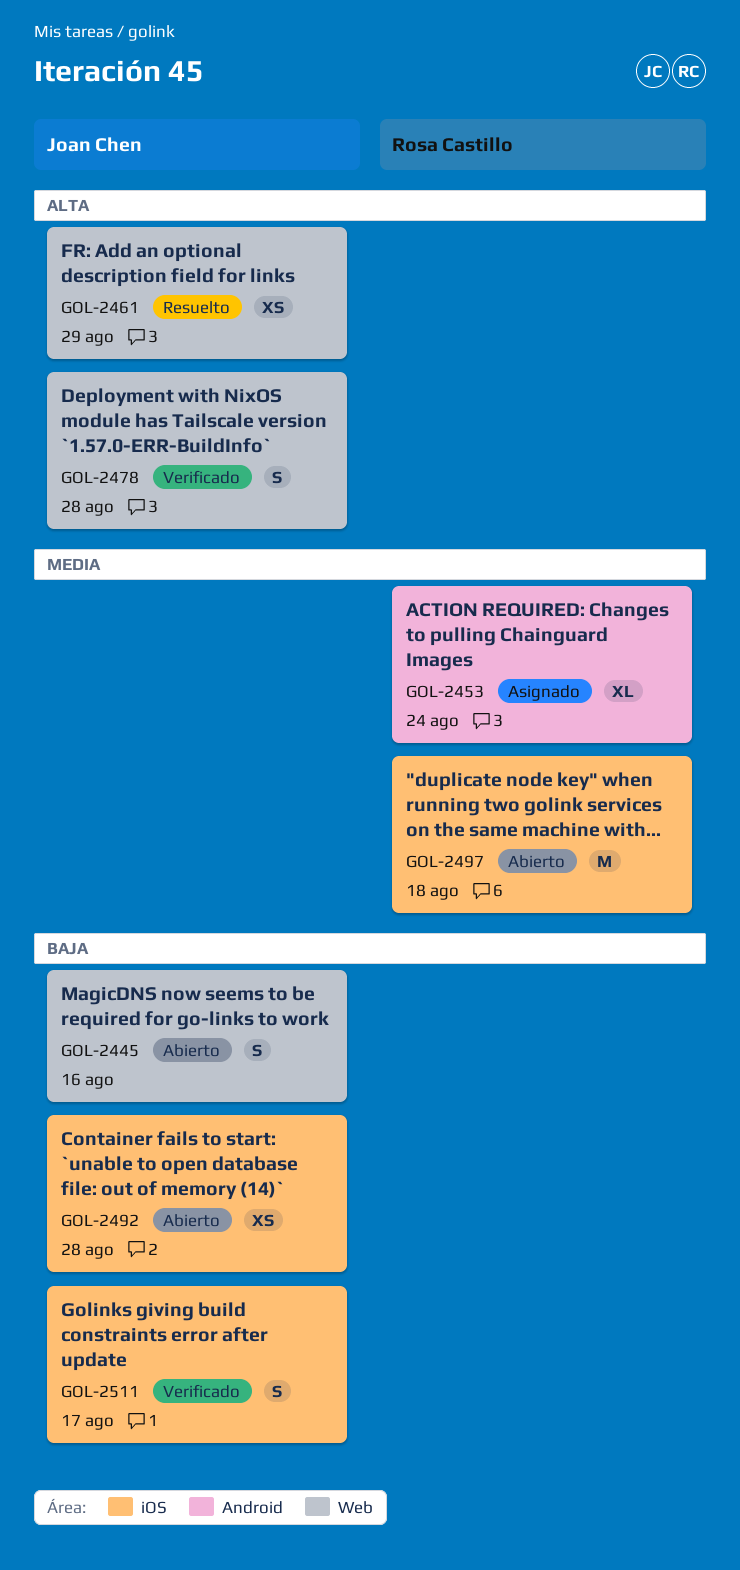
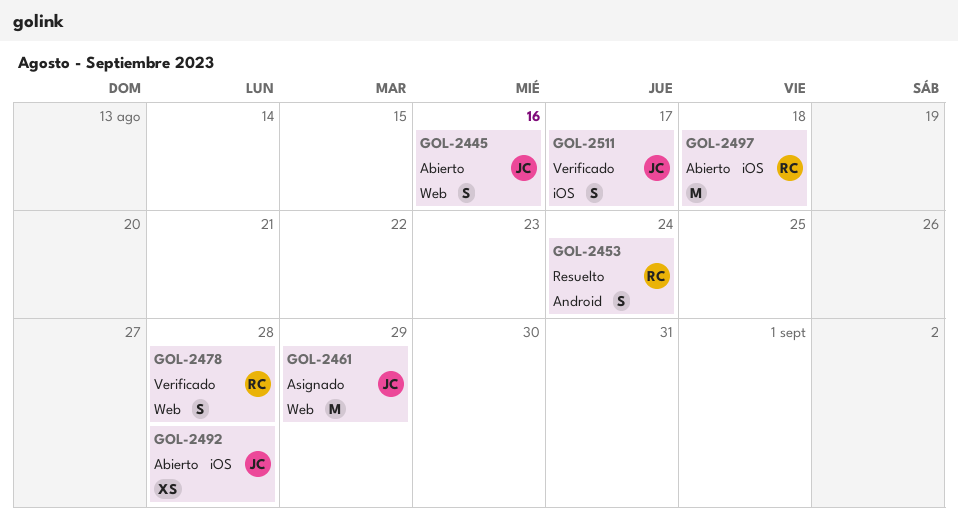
GOL-2453, status: Asignado -> Resuelto
GOL-2453, estimate: XL -> S
GOL-2461, status: Resuelto -> Asignado
GOL-2461, estimate: XS -> M
GOL-2478, owner: Joan Chen -> Rosa Castillo

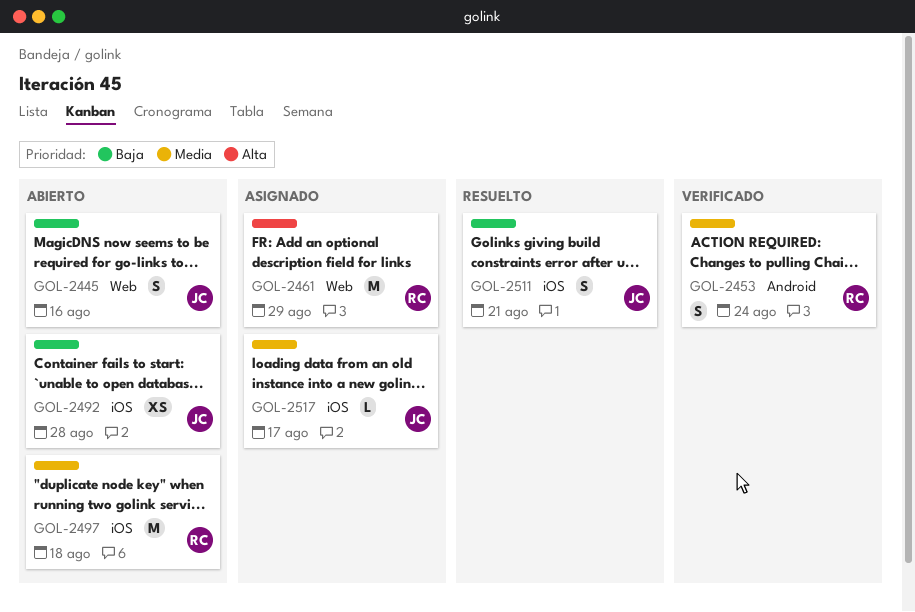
GOL-2453, status: Resuelto -> Verificado
GOL-2461, owner: JC -> RC
GOL-2478: present -> none
GOL-2511, status: Verificado -> Resuelto
GOL-2511, due: Aug 17 -> Aug 21
GOL-2517: none -> present

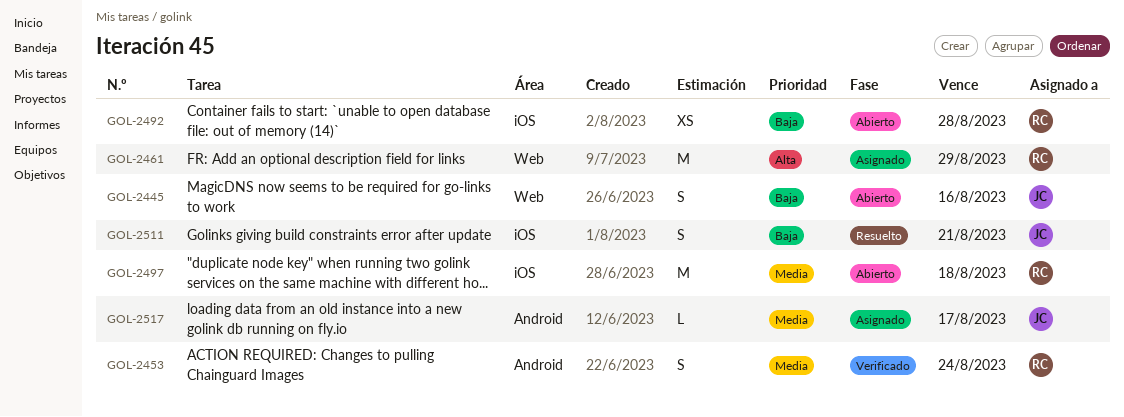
GOL-2492, owner: JC -> RC
GOL-2517, label: iOS -> Android

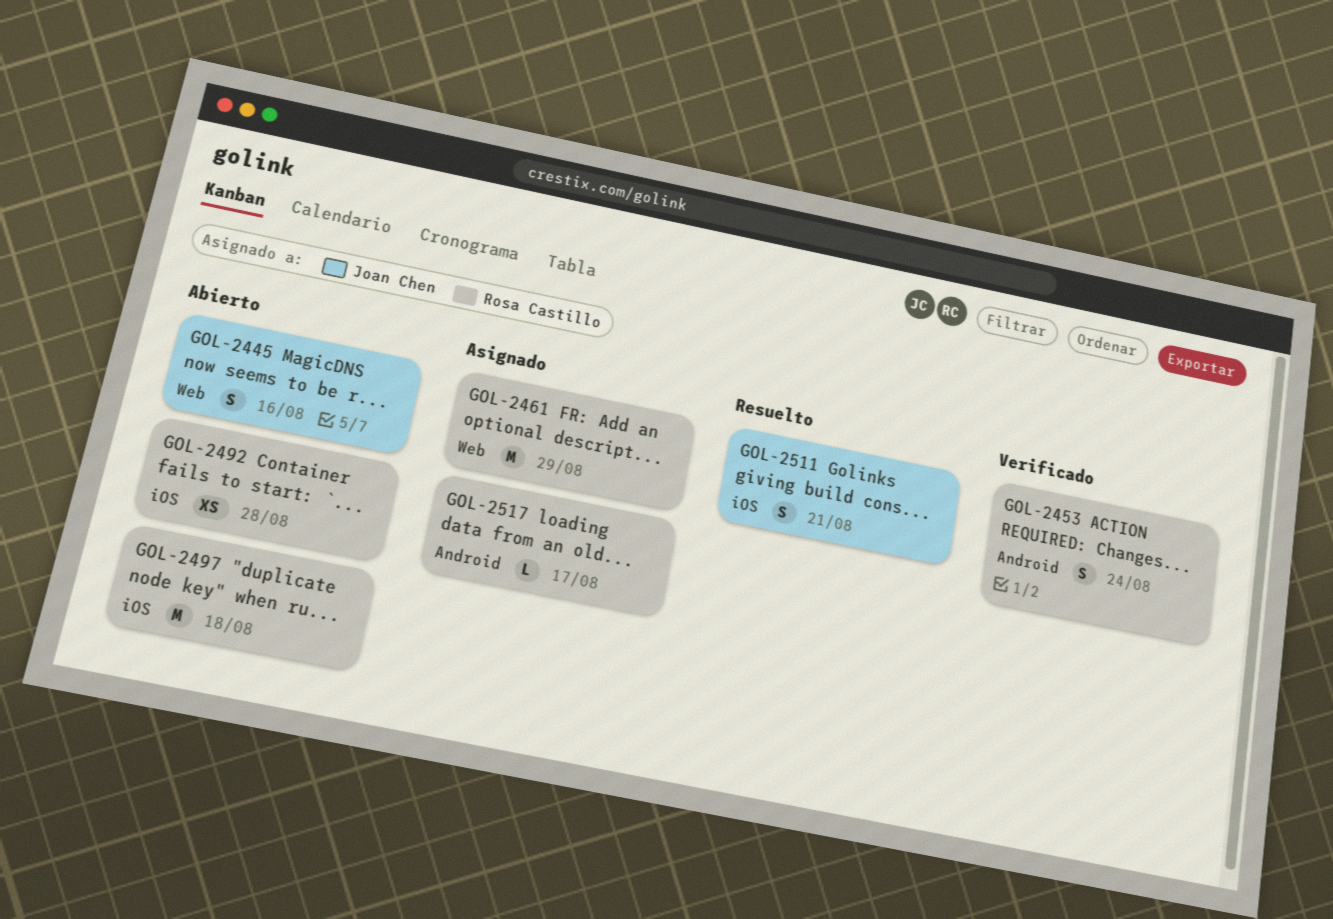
GOL-2517, owner: Joan Chen -> Rosa Castillo

